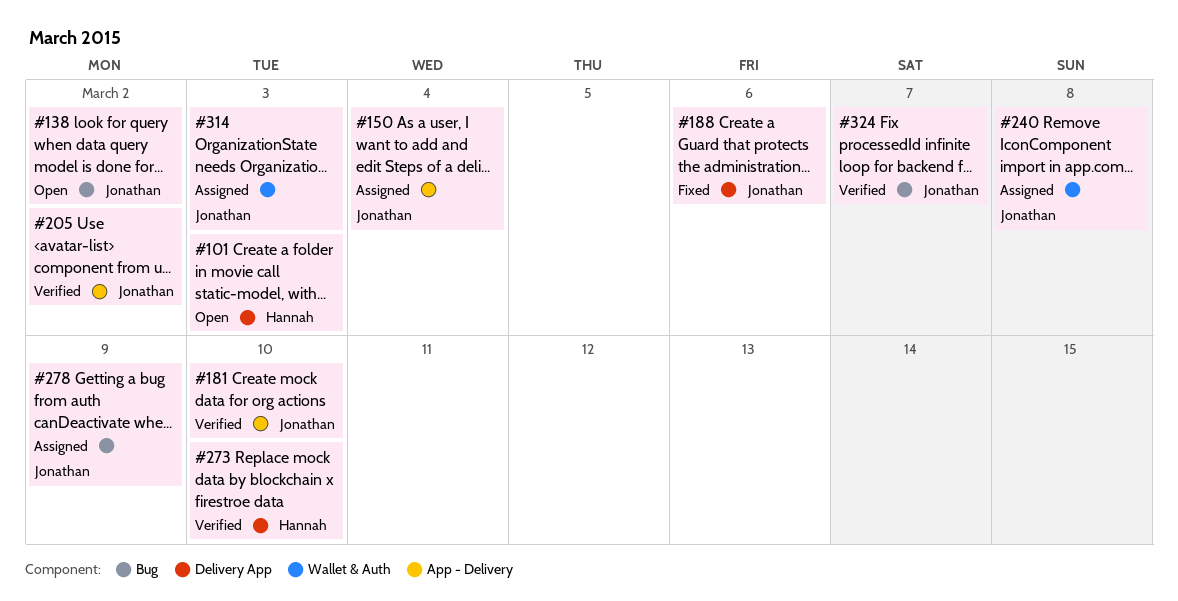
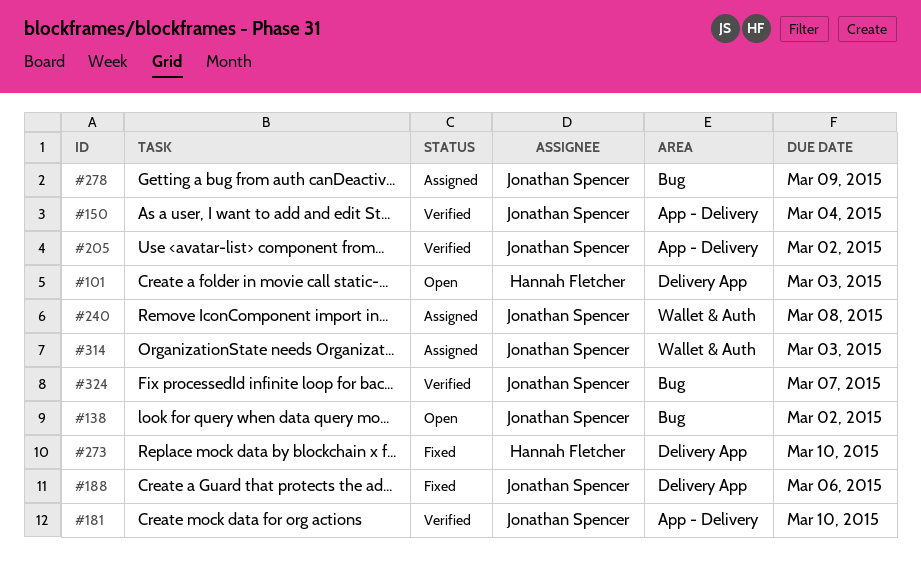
#150, status: Assigned -> Verified
#273, status: Verified -> Fixed

